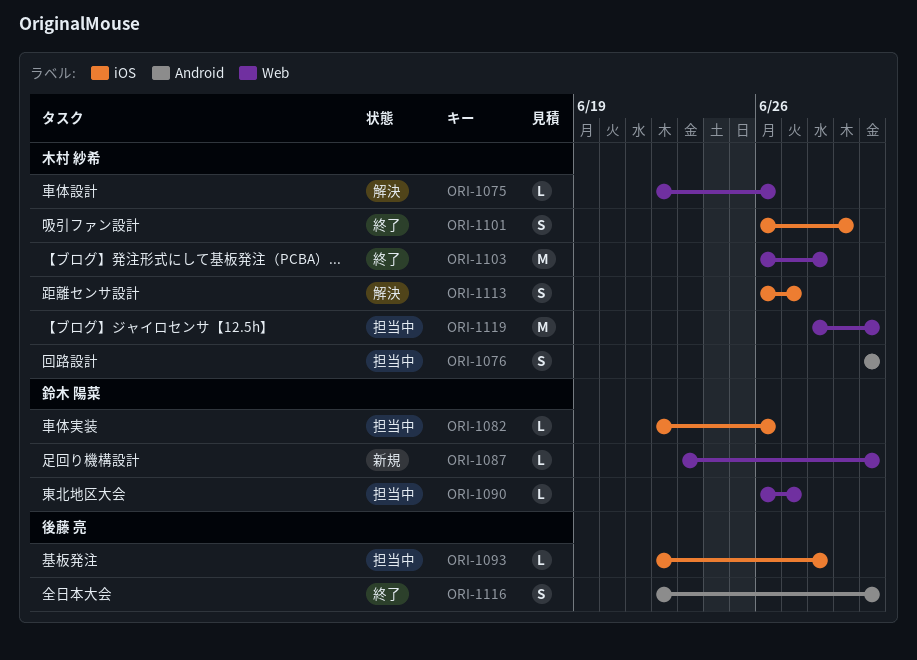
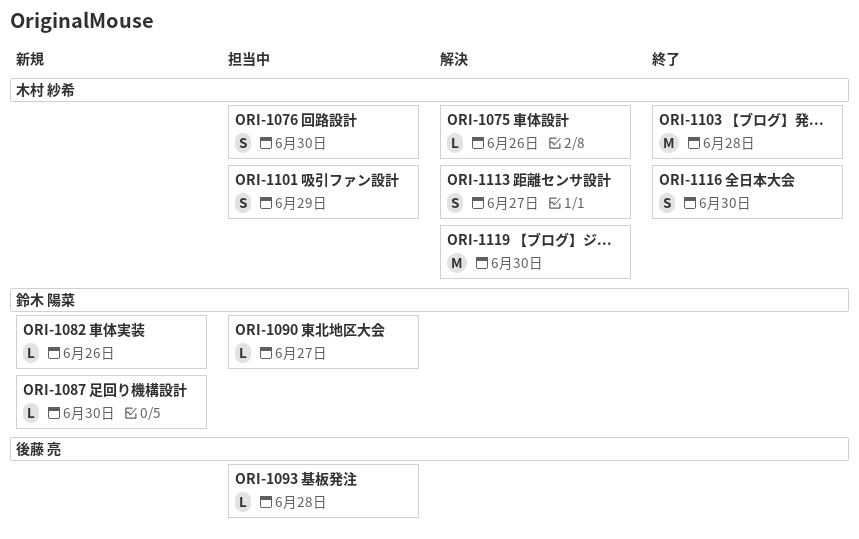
ORI-1082, status: 担当中 -> 新規
ORI-1101, status: 終了 -> 担当中
ORI-1116, owner: 後藤 亮 -> 木村 紗希
ORI-1119, status: 担当中 -> 解決

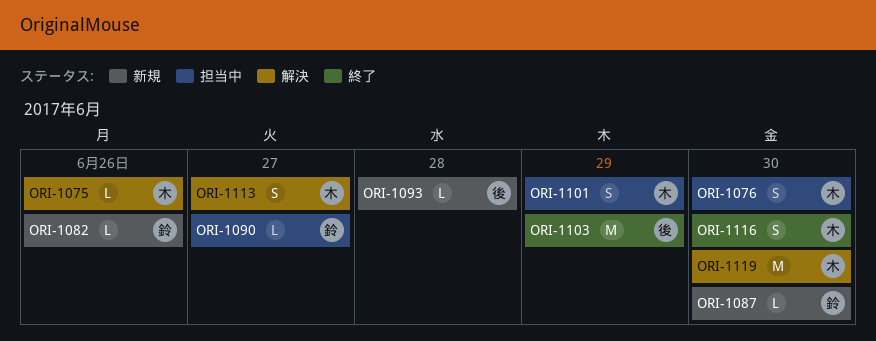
ORI-1093, status: 担当中 -> 新規
ORI-1103, owner: 木村 紗希 -> 後藤 亮
ORI-1103, due: Jun 28 -> Jun 29

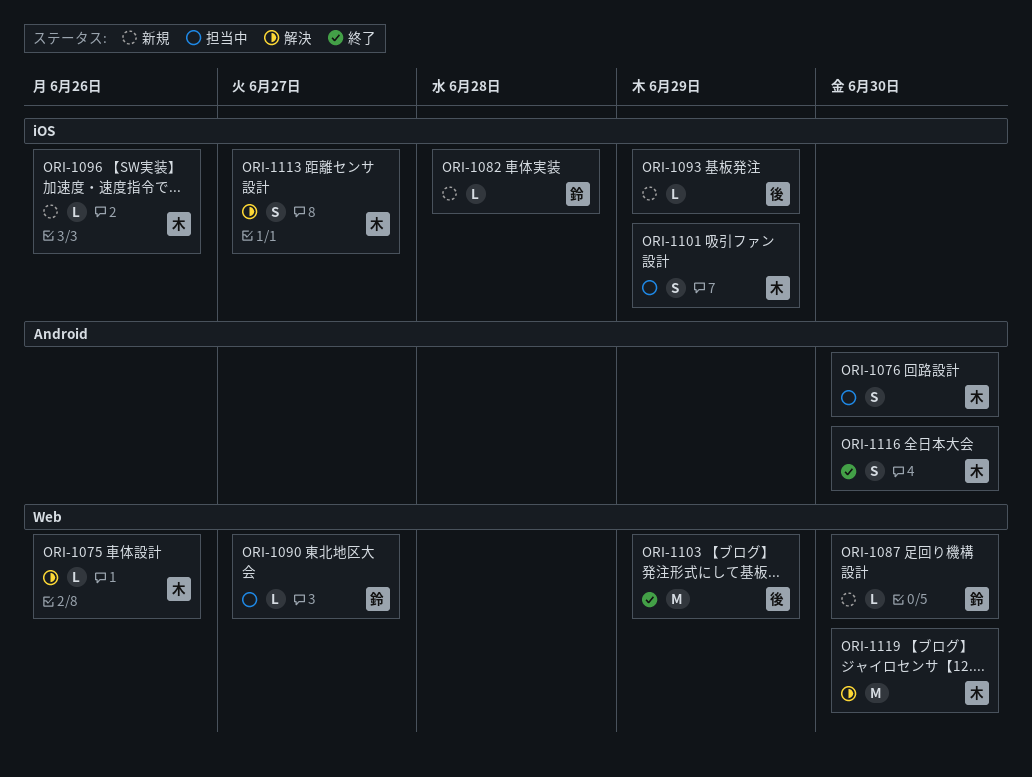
ORI-1082, due: Jun 26 -> Jun 28
ORI-1093, due: Jun 28 -> Jun 29
ORI-1096: none -> present

